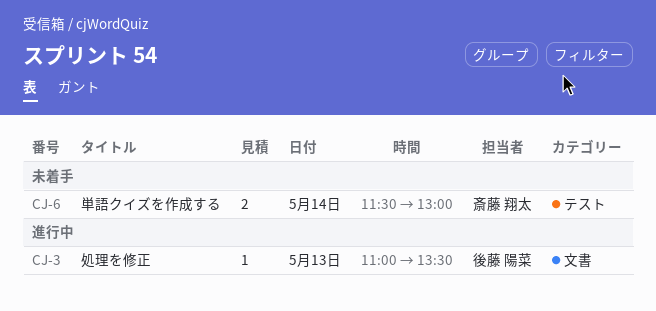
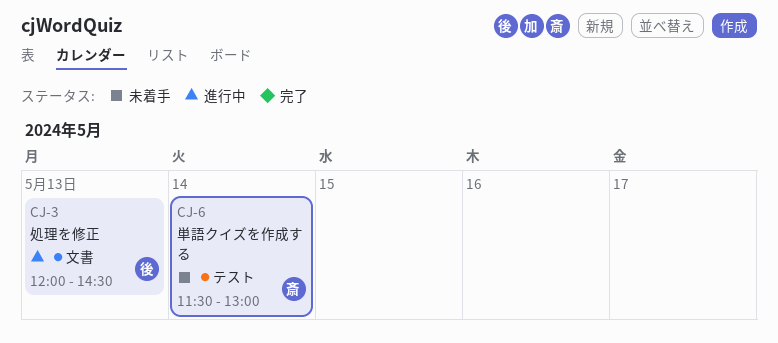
CJ-3, begins: 11:00 -> 12:00
CJ-3, ends: 13:30 -> 14:30

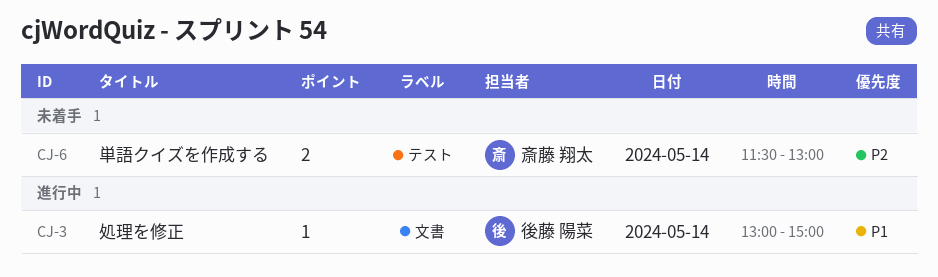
CJ-3, day: May 13 -> May 14
CJ-3, begins: 12:00 -> 13:00
CJ-3, ends: 14:30 -> 15:00

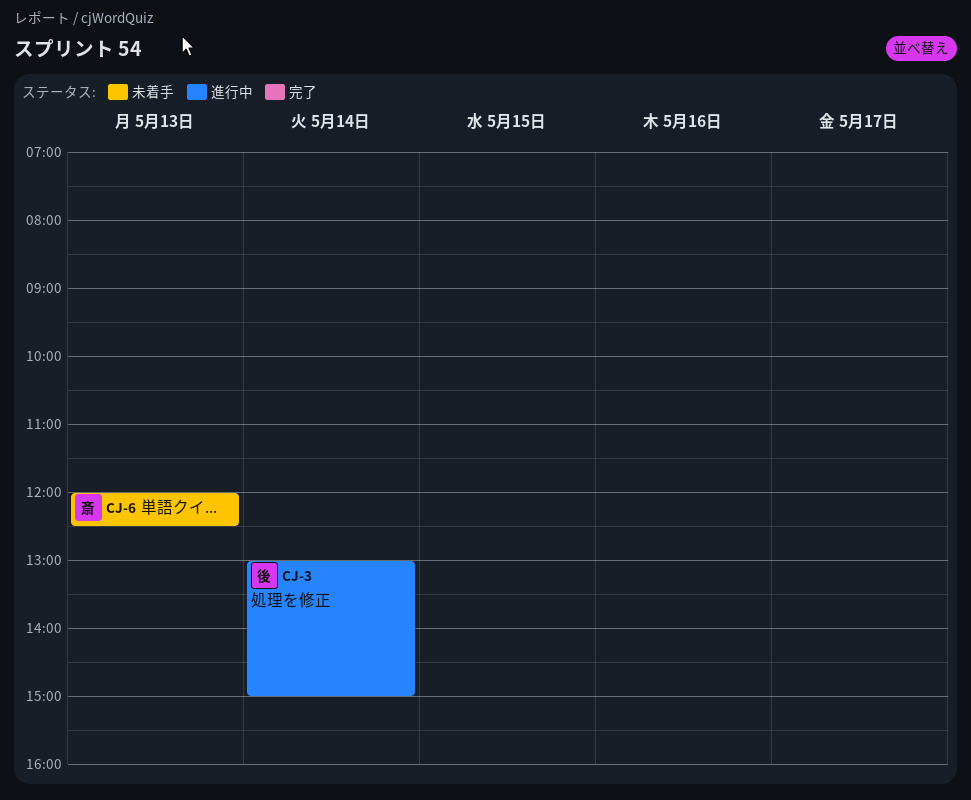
CJ-6, day: May 14 -> May 13
CJ-6, begins: 11:30 -> 12:00
CJ-6, ends: 13:00 -> 12:30

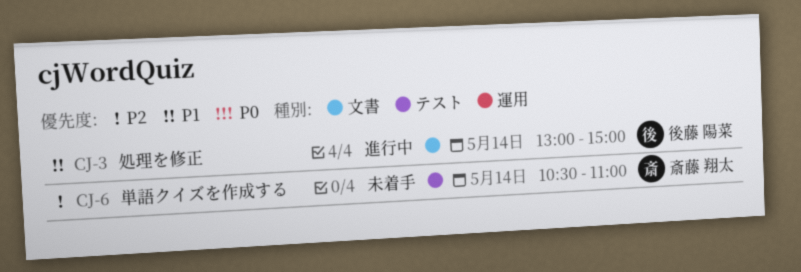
CJ-6, day: May 13 -> May 14
CJ-6, begins: 12:00 -> 10:30
CJ-6, ends: 12:30 -> 11:00

